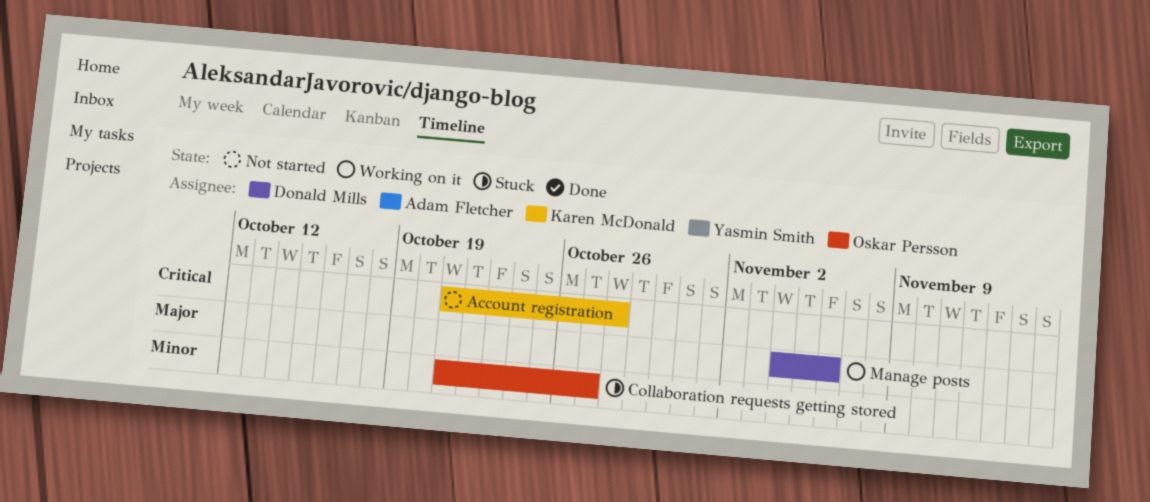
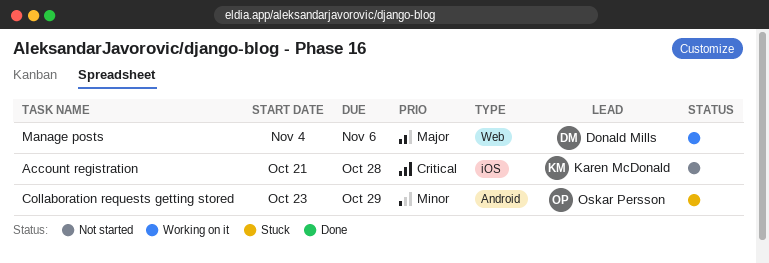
Collaboration requests getting stored, start: Oct 21 -> Oct 23
Collaboration requests getting stored, due: Oct 27 -> Oct 29

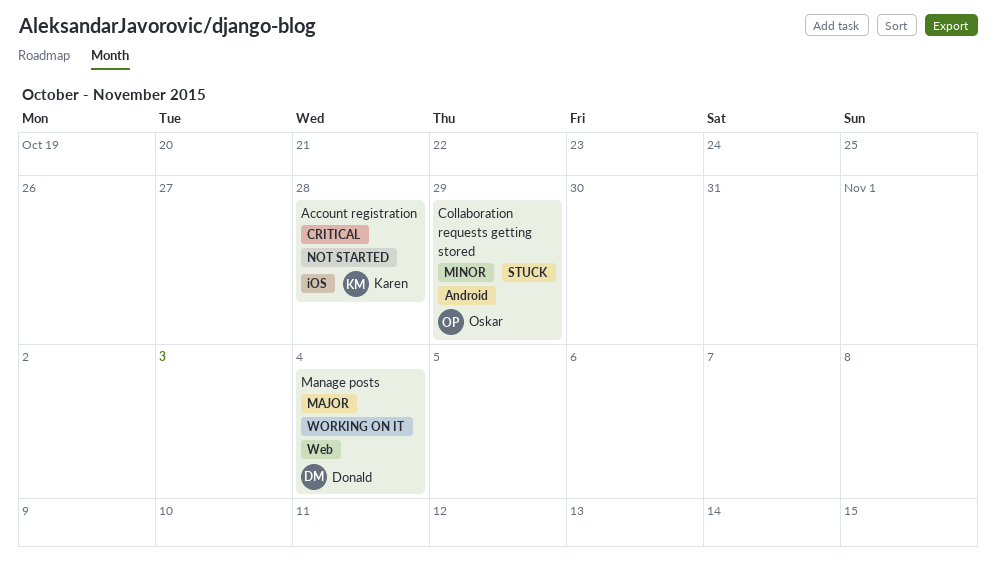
Manage posts, due: Nov 6 -> Nov 4

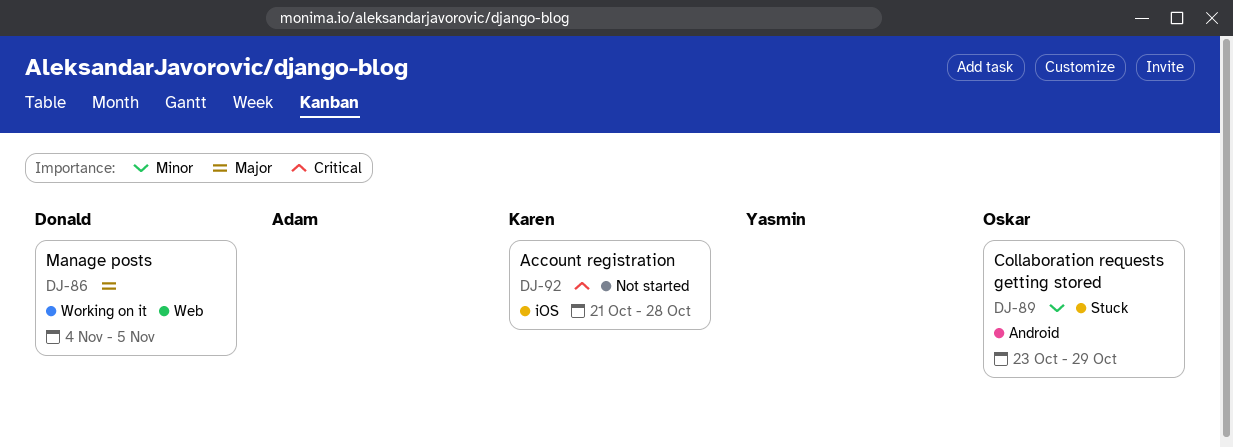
Manage posts, due: Nov 4 -> Nov 5

